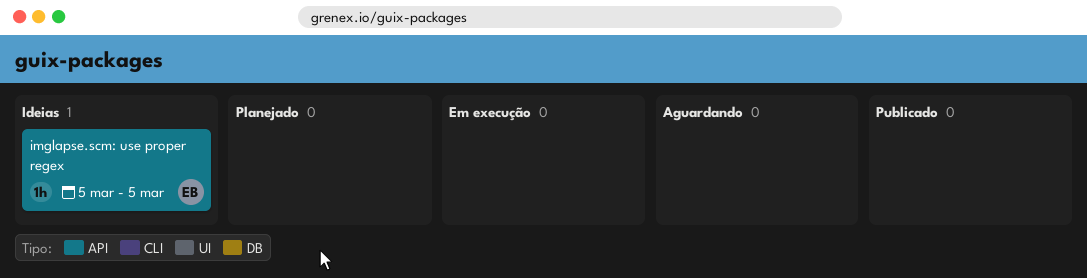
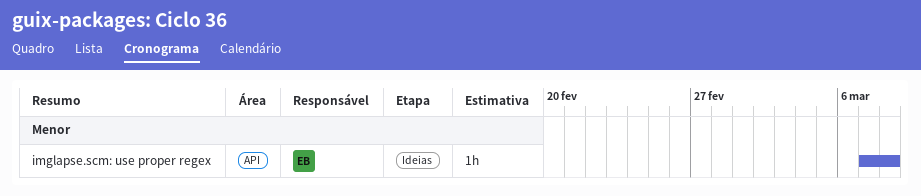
imglapse.scm: use proper regex, start: Mar 5 -> Mar 7
imglapse.scm: use proper regex, due: Mar 5 -> Mar 8

